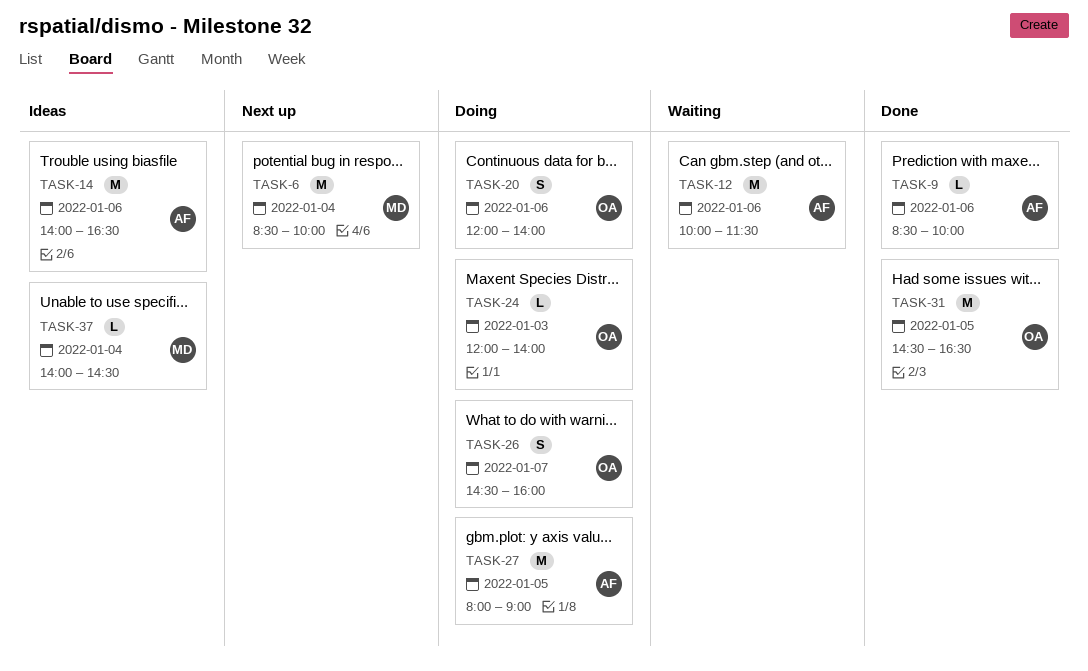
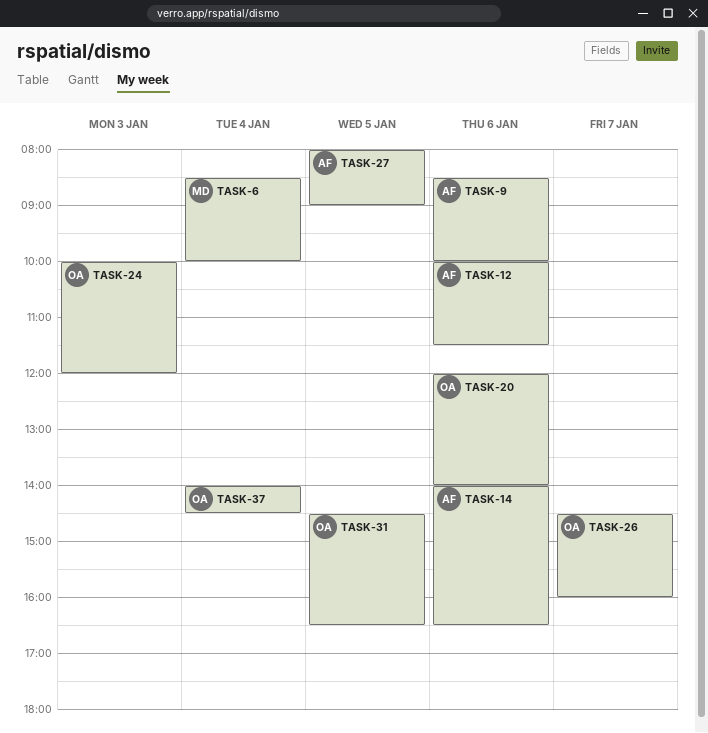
TASK-24, begins: 12:00 -> 10:00
TASK-24, ends: 14:00 -> 12:00
TASK-37, owner: MD -> OA

